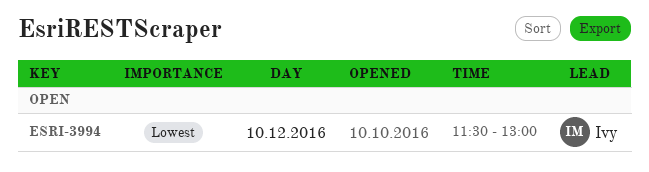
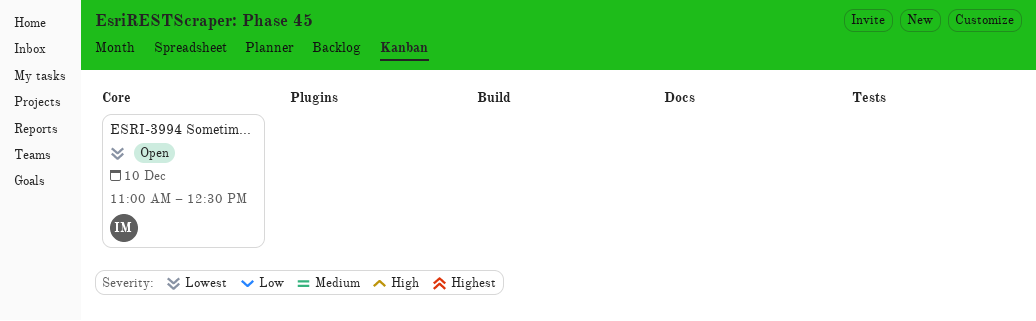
ESRI-3994, begins: 11:30 -> 11:00
ESRI-3994, ends: 13:00 -> 12:30

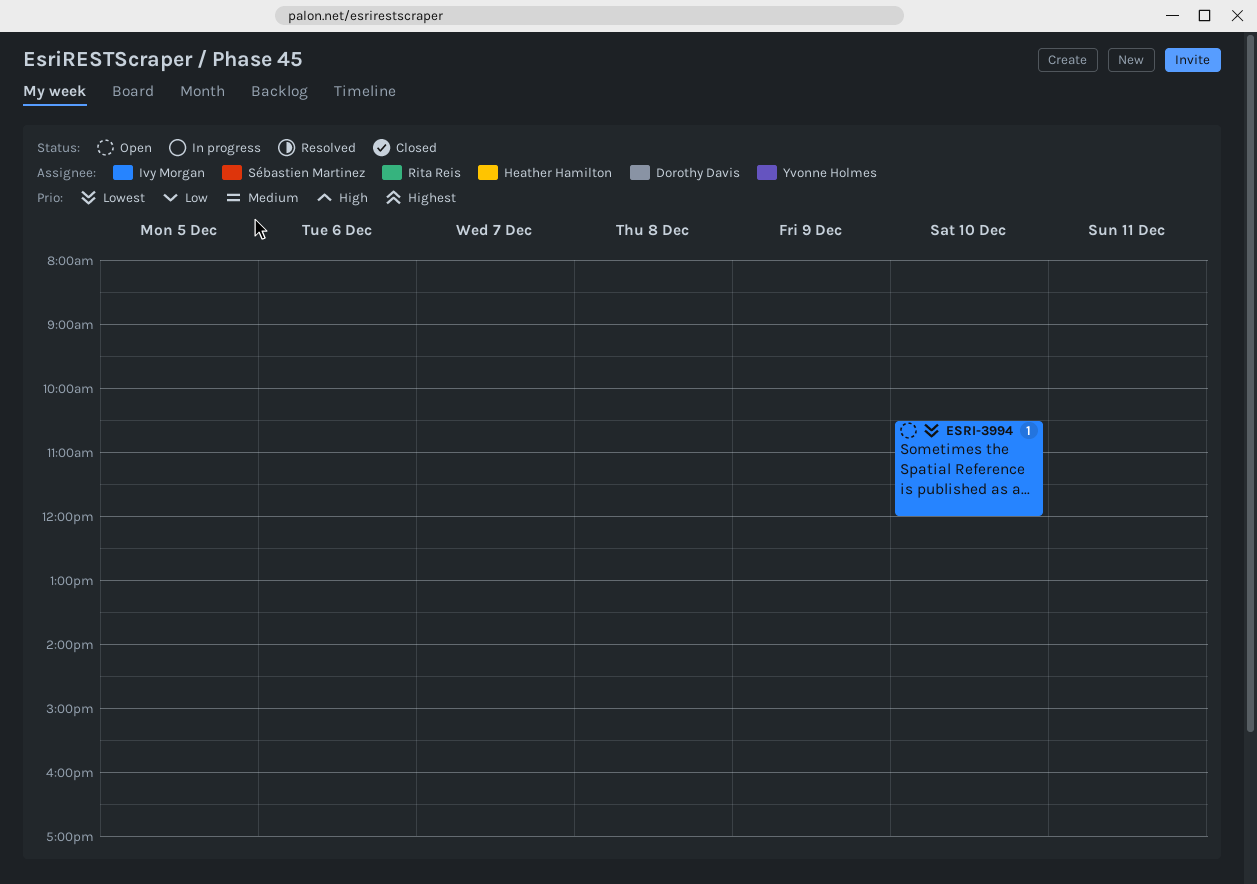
ESRI-3994, begins: 11:00 -> 10:30
ESRI-3994, ends: 12:30 -> 12:00

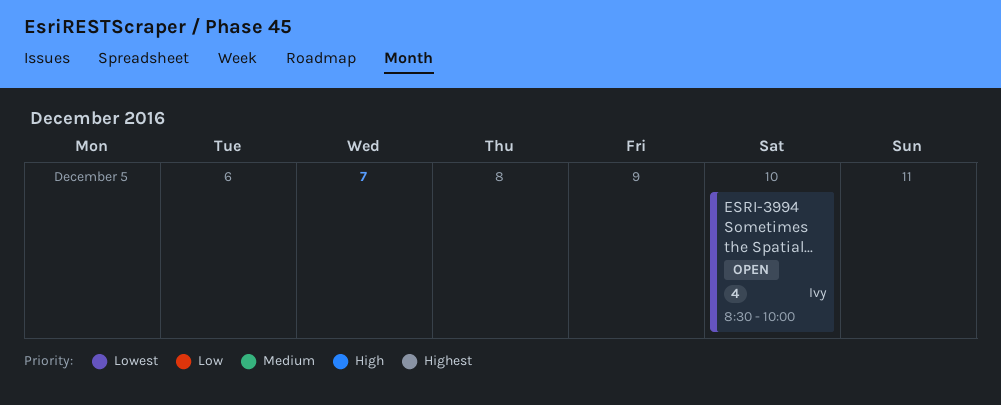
ESRI-3994, estimate: 1 -> 4
ESRI-3994, begins: 10:30 -> 08:30
ESRI-3994, ends: 12:00 -> 10:00

